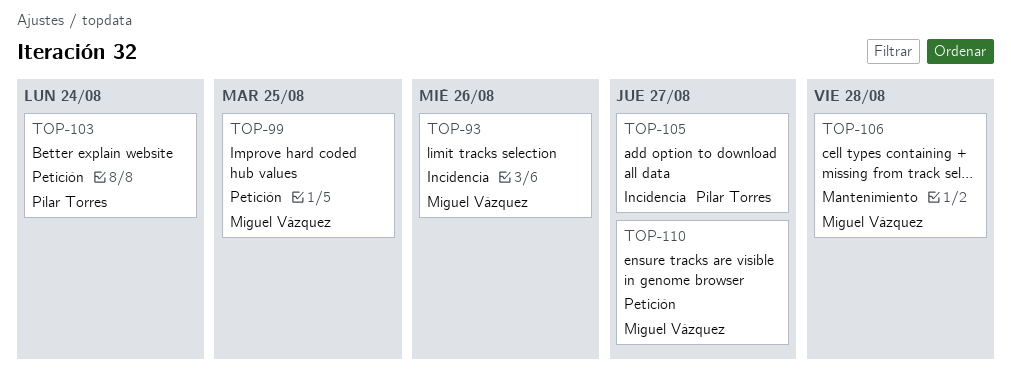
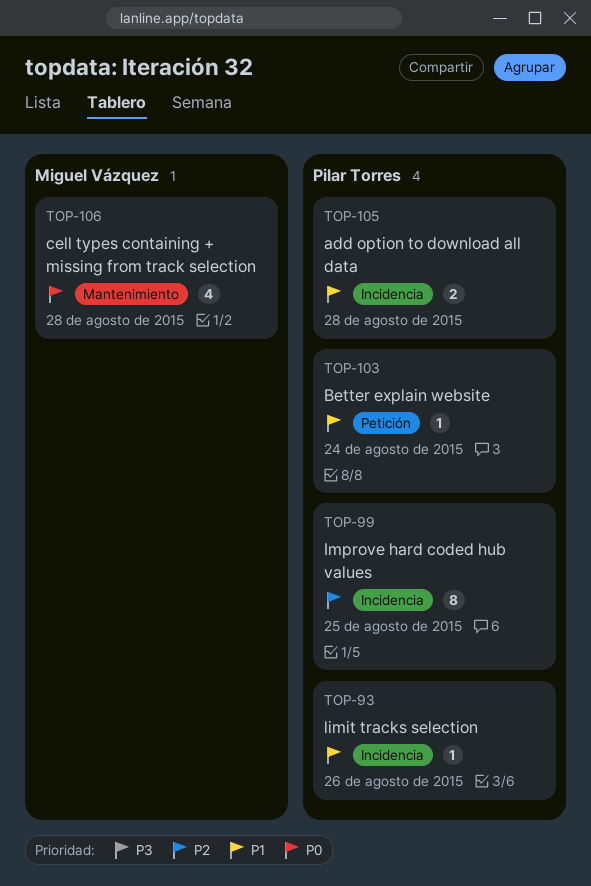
TOP-93, owner: Miguel Vázquez -> Pilar Torres
TOP-99, owner: Miguel Vázquez -> Pilar Torres
TOP-99, label: Petición -> Incidencia
TOP-105, due: Aug 27 -> Aug 28
TOP-110: present -> none

